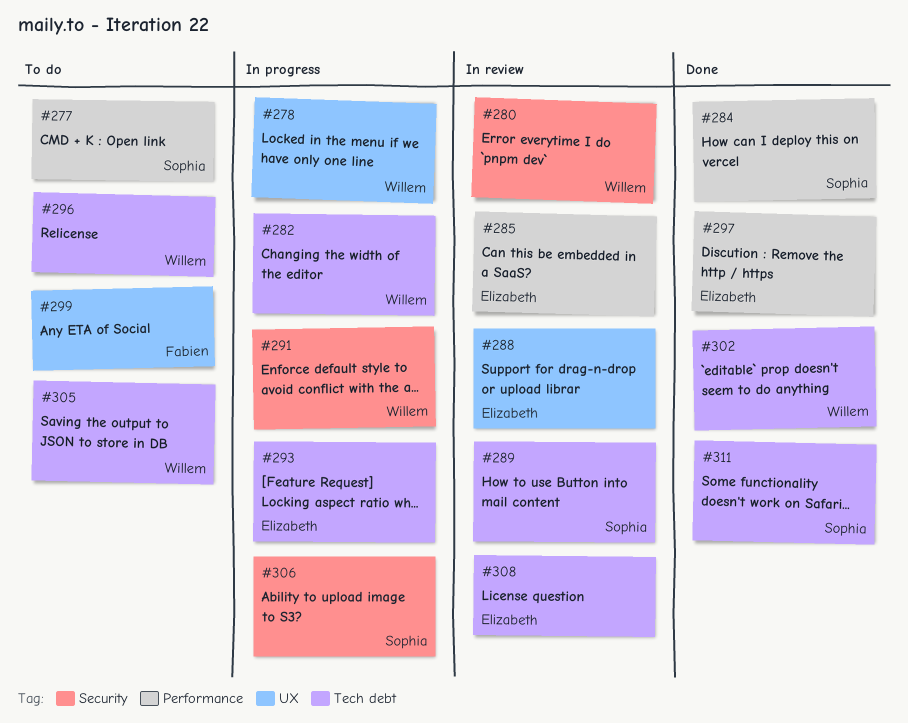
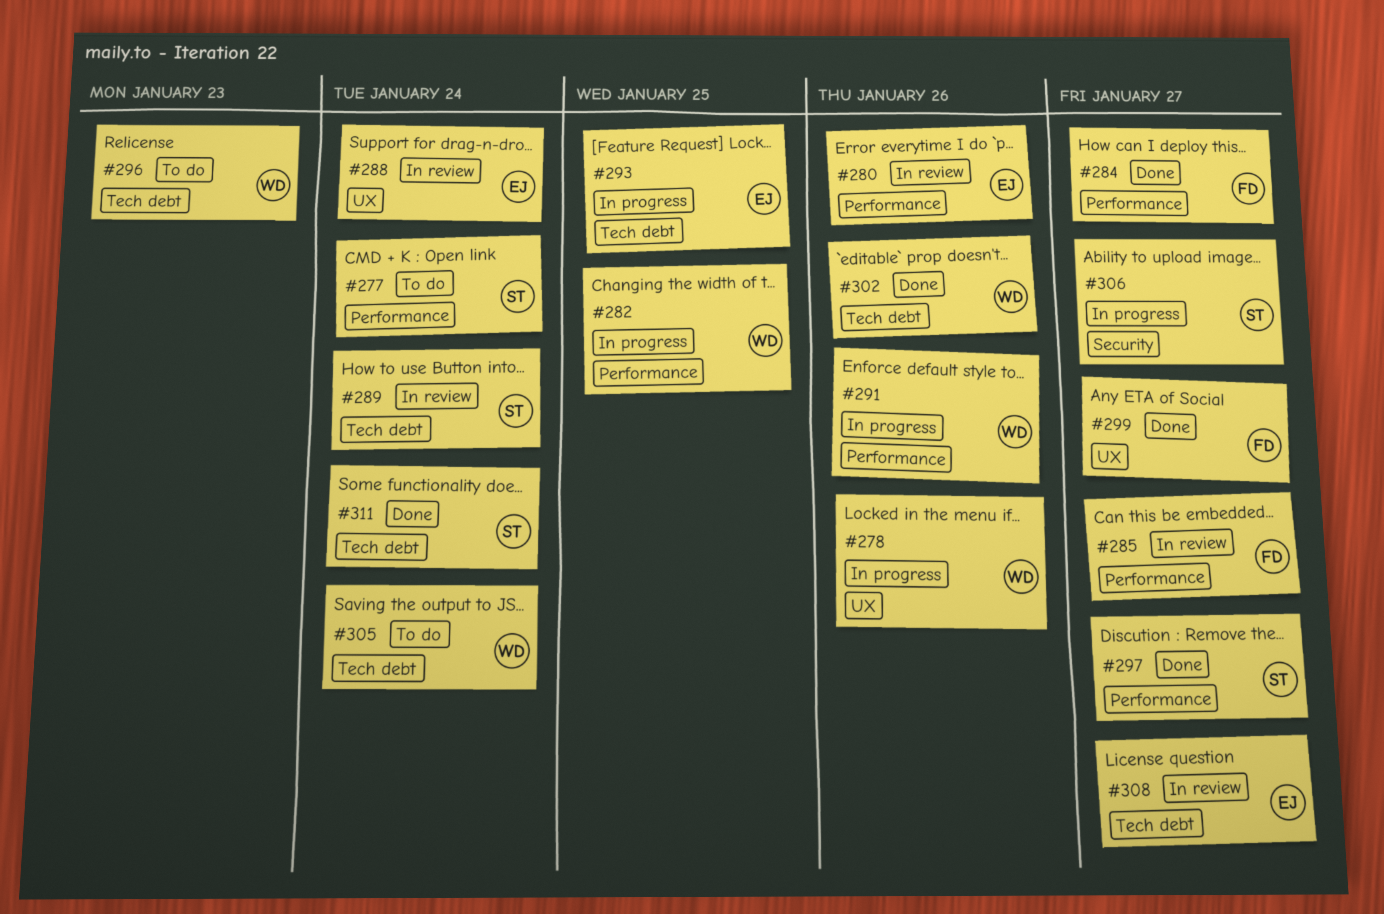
#280, owner: Willem -> Elizabeth
#280, label: Security -> Performance
#282, label: Tech debt -> Performance
#284, owner: Sophia -> Fabien
#285, owner: Elizabeth -> Fabien
#291, label: Security -> Performance
#297, owner: Elizabeth -> Sophia
#299, status: To do -> Done

